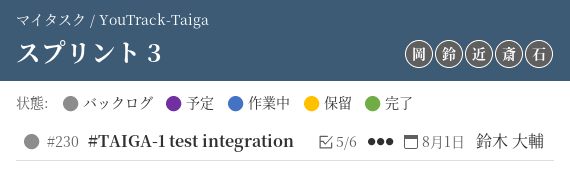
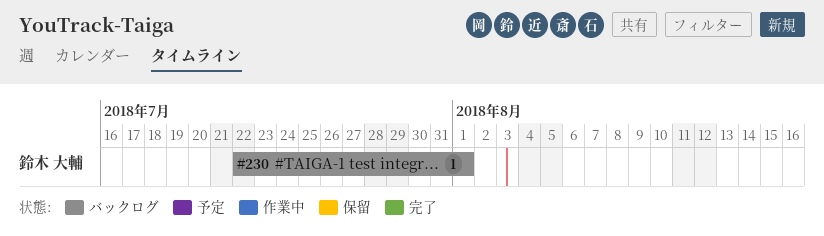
#230, estimate: 3 -> 1

